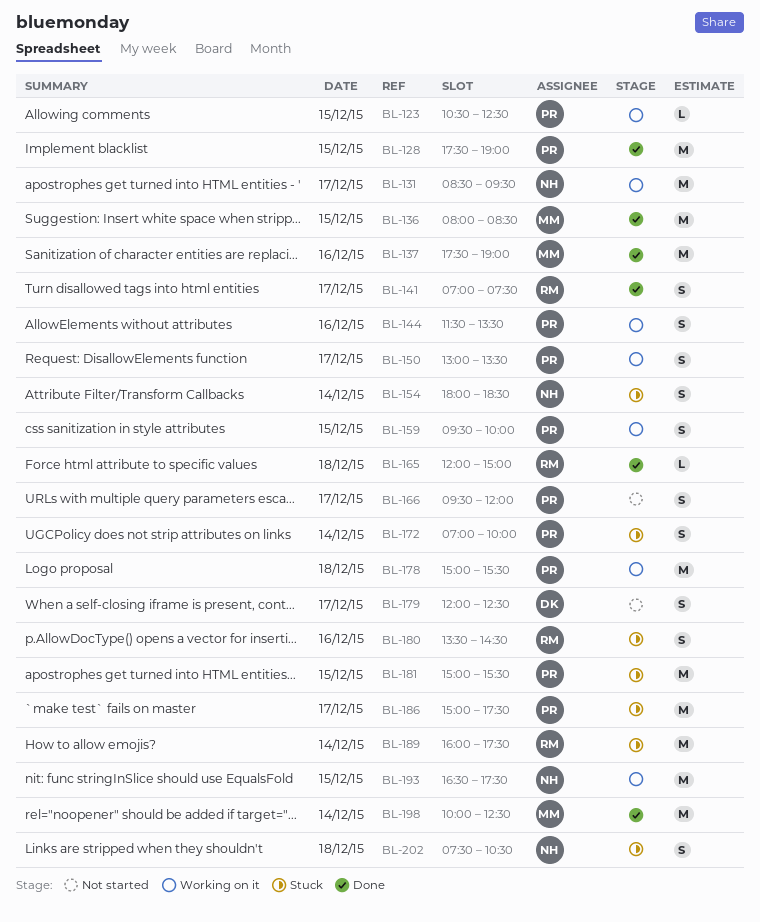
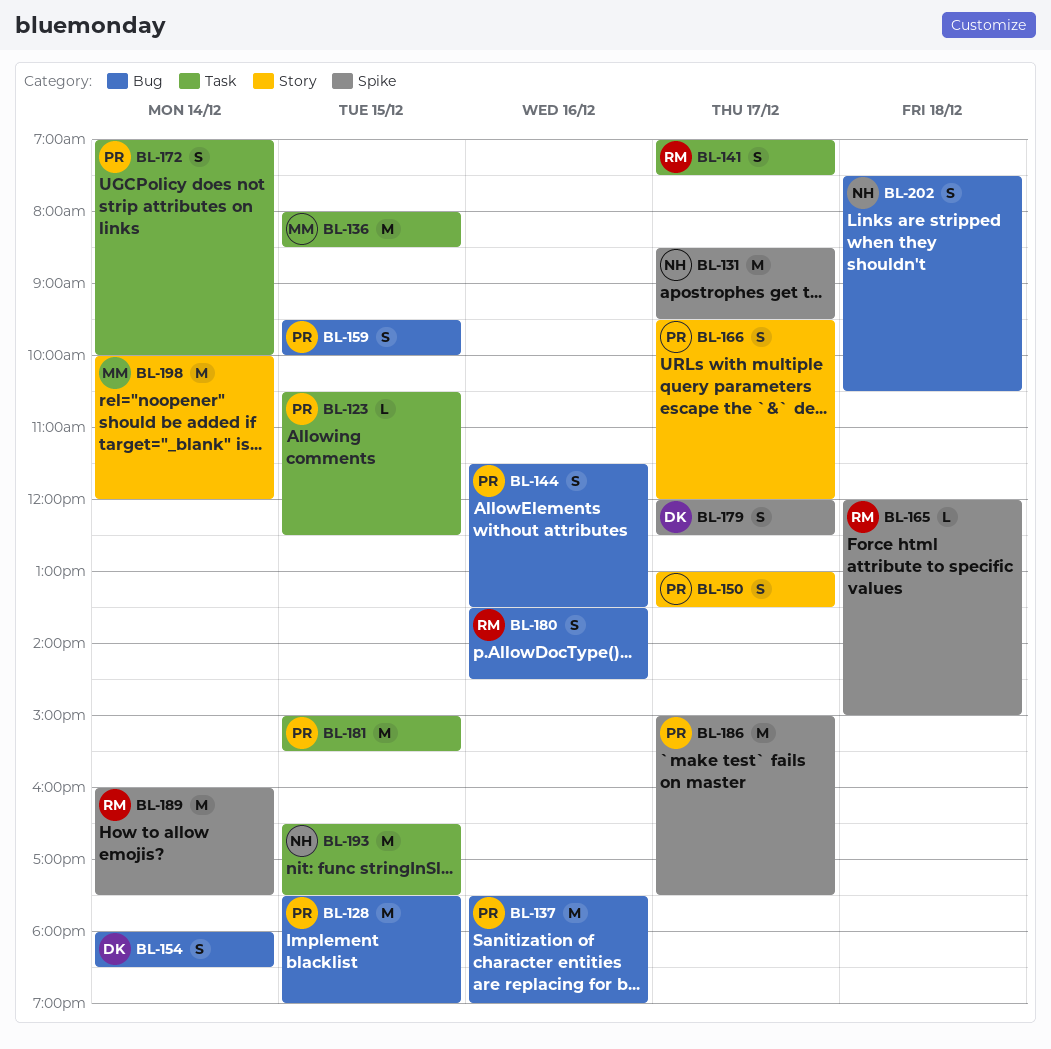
BL-137, owner: MM -> PR
BL-154, owner: NH -> DK
BL-178: present -> none
BL-198, ends: 12:30 -> 12:00

